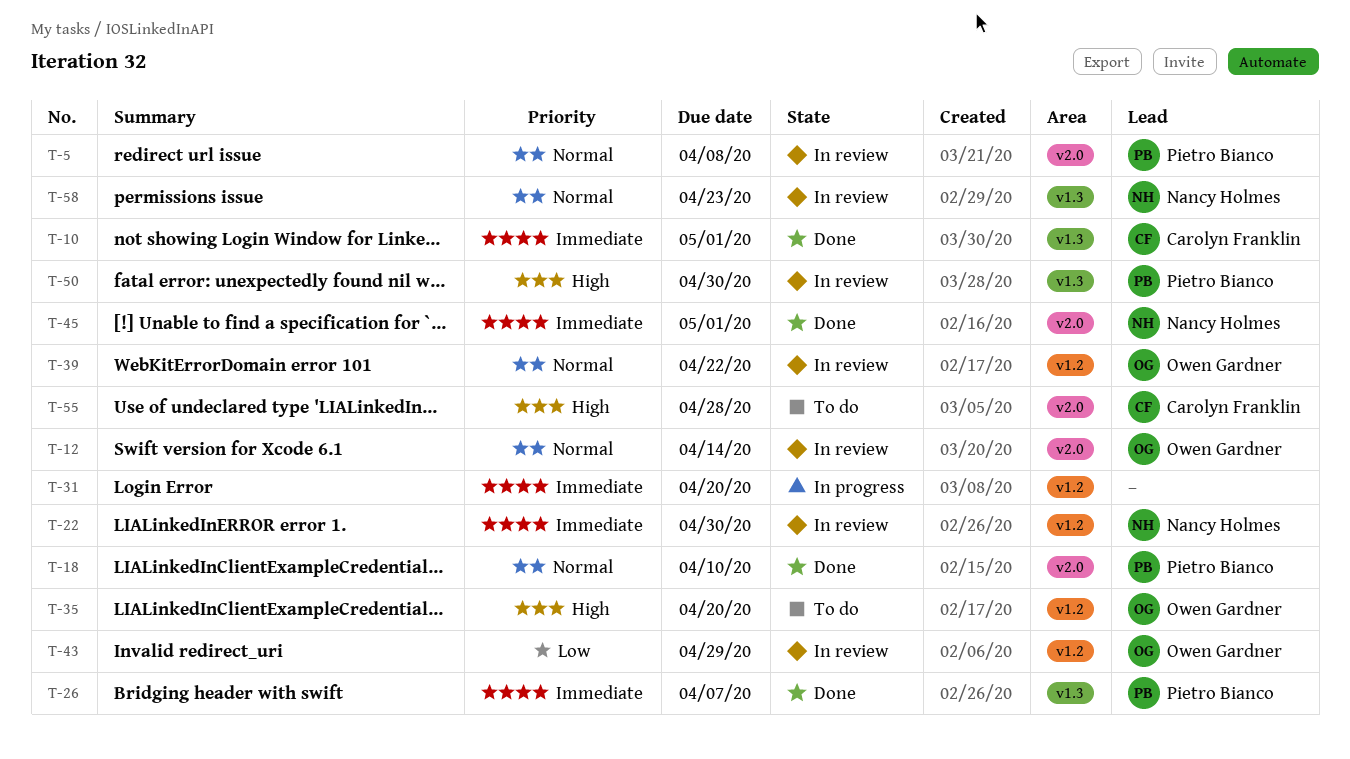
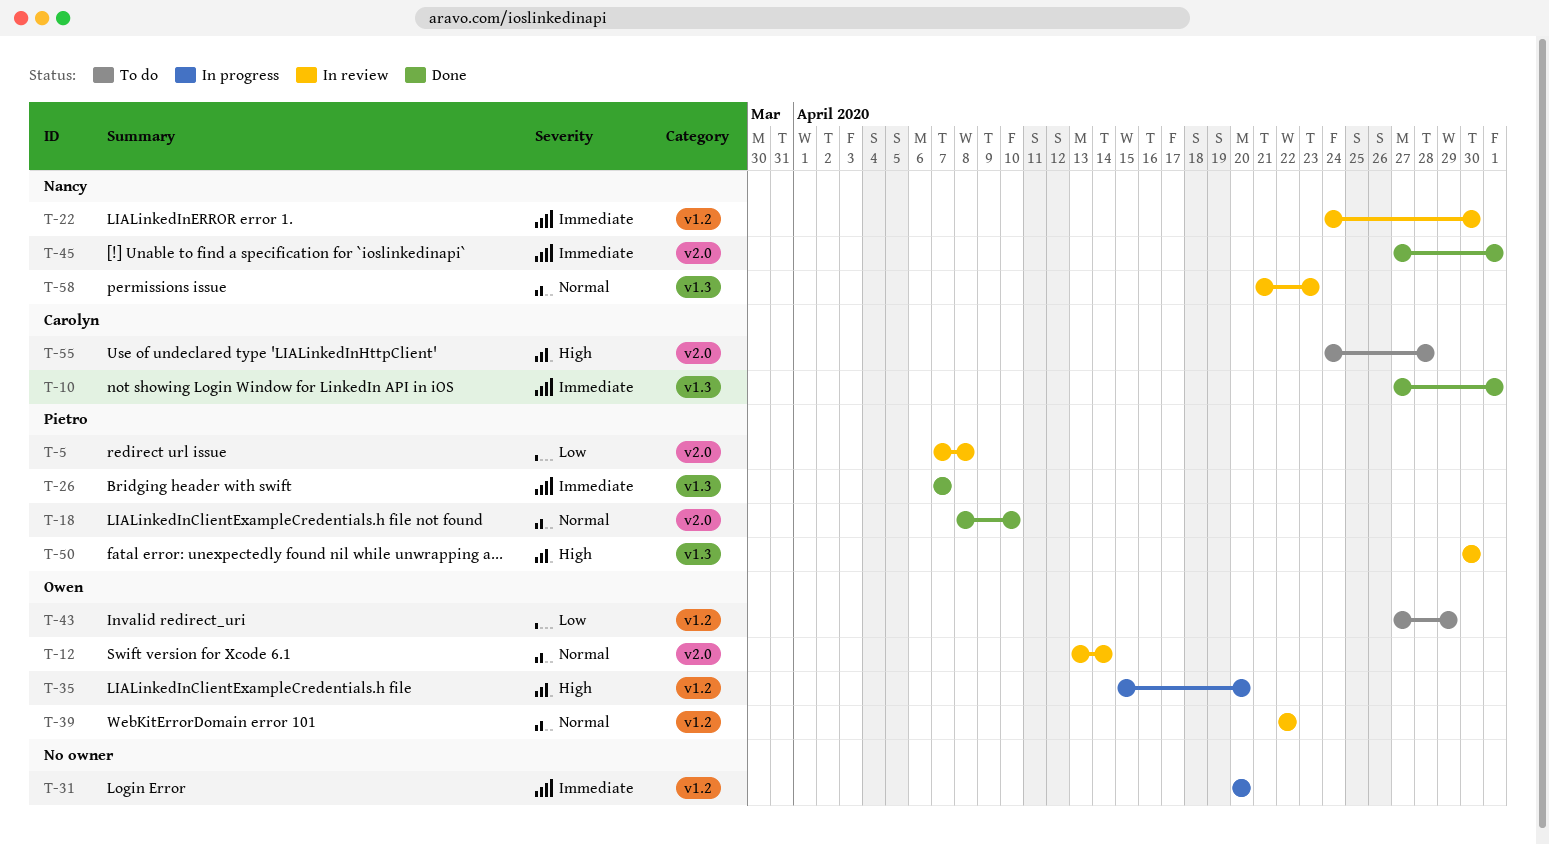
T-5, priority: Normal -> Low
T-35, status: To do -> In progress
T-43, status: In review -> To do

